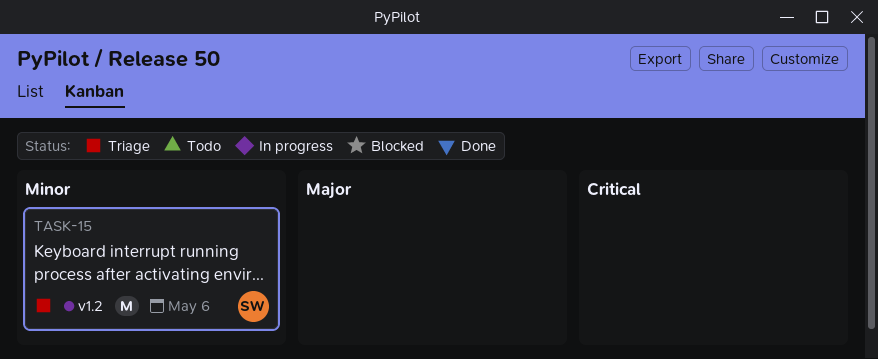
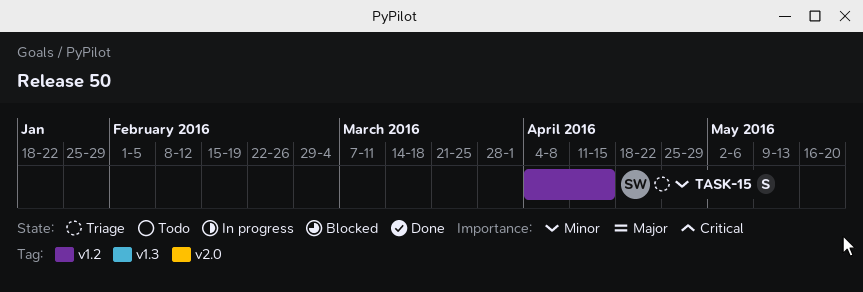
TASK-15, estimate: M -> S
TASK-15, due: May 6 -> Apr 15

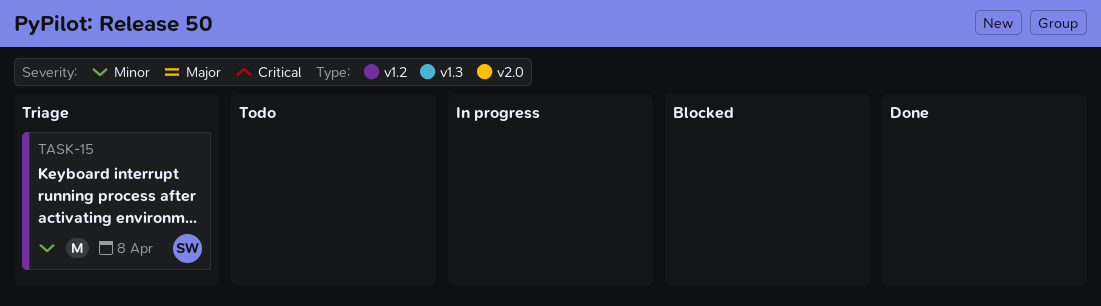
TASK-15, estimate: S -> M
TASK-15, due: Apr 15 -> Apr 8

